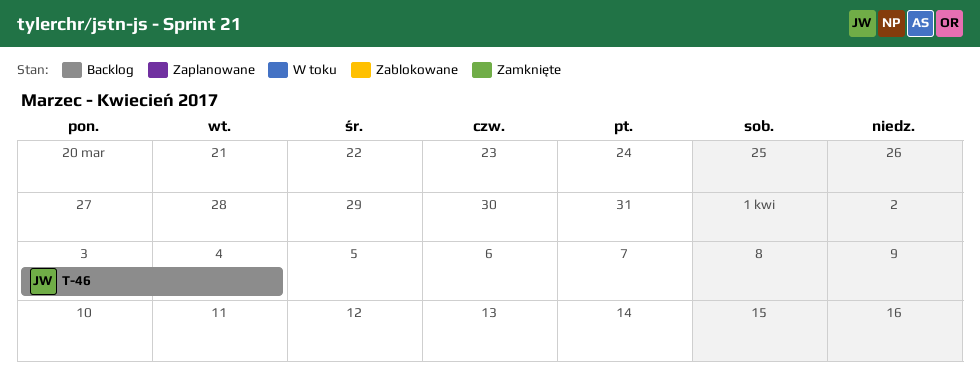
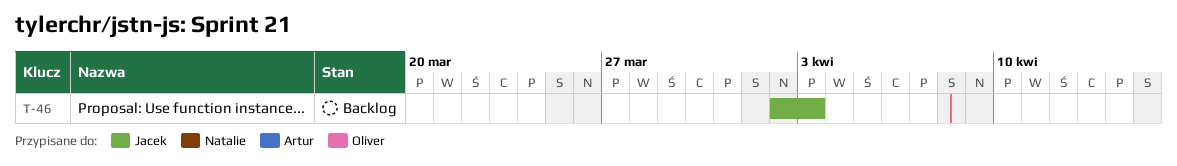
T-46, start: Apr 3 -> Apr 2
T-46, due: Apr 4 -> Apr 3

